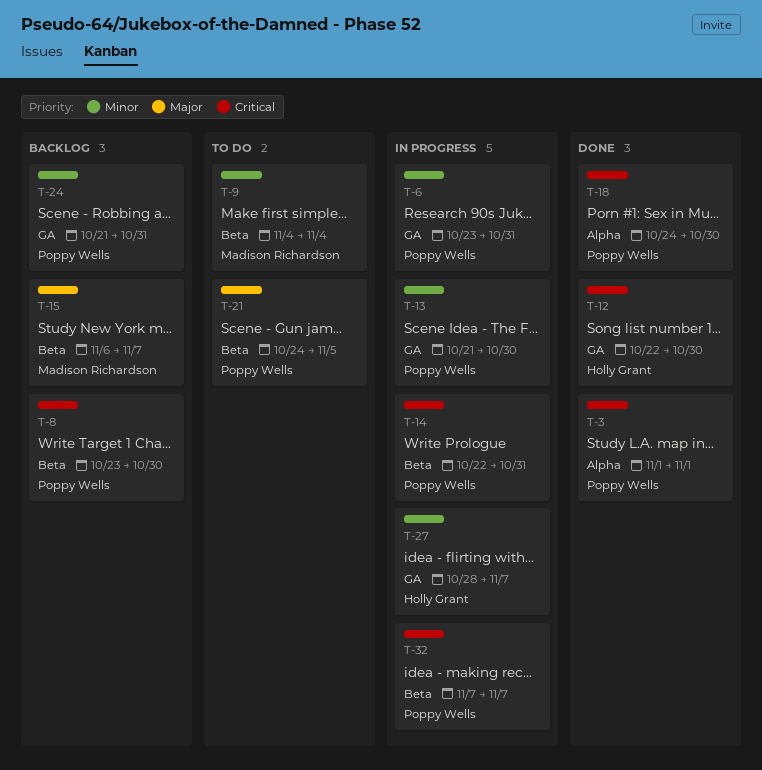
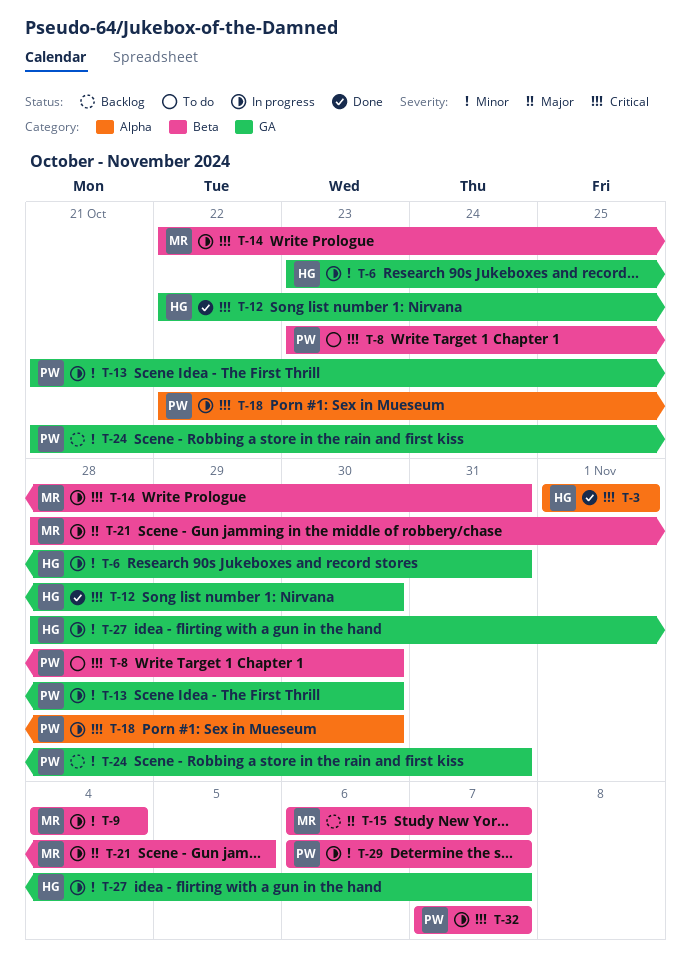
T-3, owner: Poppy Wells -> Holly Grant
T-6, owner: Poppy Wells -> Holly Grant
T-8, status: Backlog -> To do
T-9, status: To do -> In progress
T-14, owner: Poppy Wells -> Madison Richardson
T-18, status: Done -> In progress
T-18, start: Oct 24 -> Oct 22
T-21, status: To do -> In progress
T-21, owner: Poppy Wells -> Madison Richardson
T-21, start: Oct 24 -> Oct 28
T-29: none -> present

